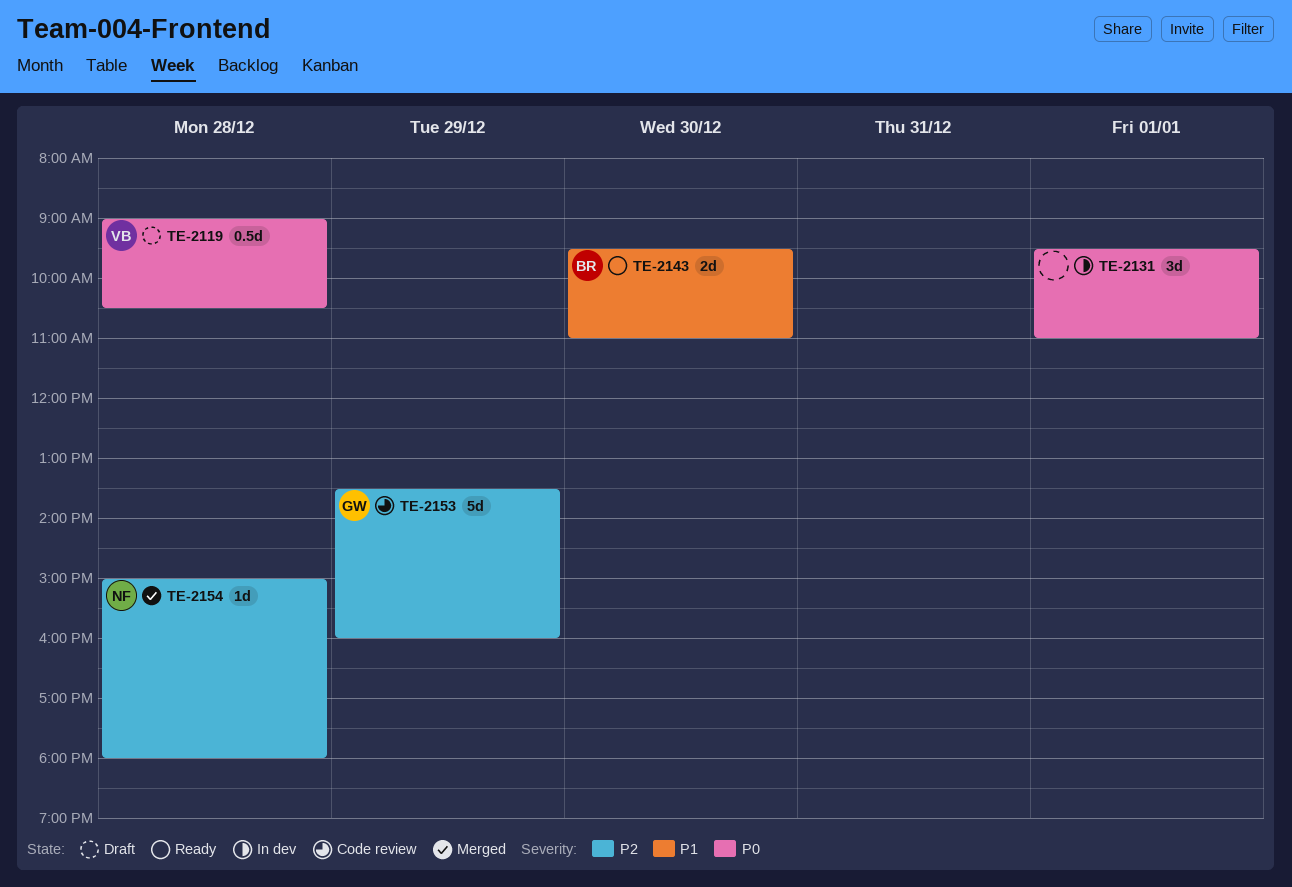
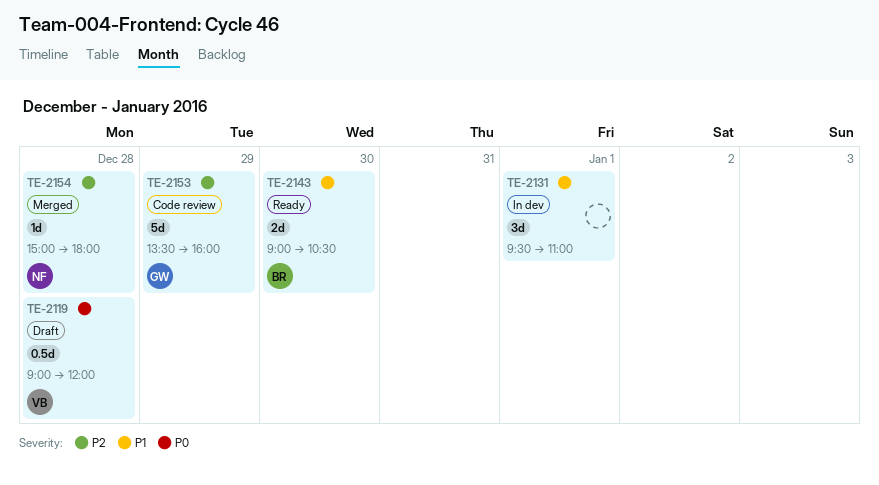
TE-2119, ends: 10:30 -> 12:00
TE-2131, priority: P0 -> P1
TE-2143, begins: 09:30 -> 09:00
TE-2143, ends: 11:00 -> 10:30

